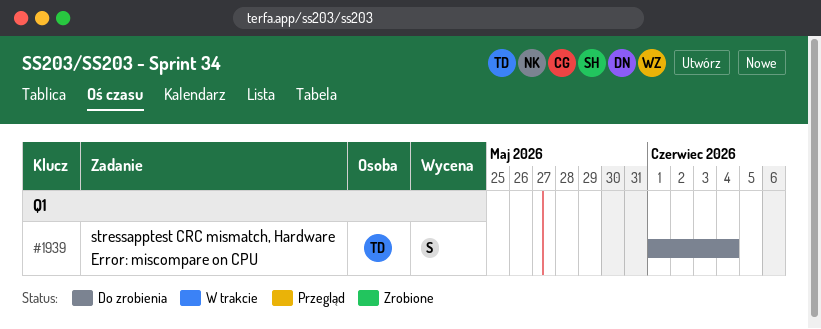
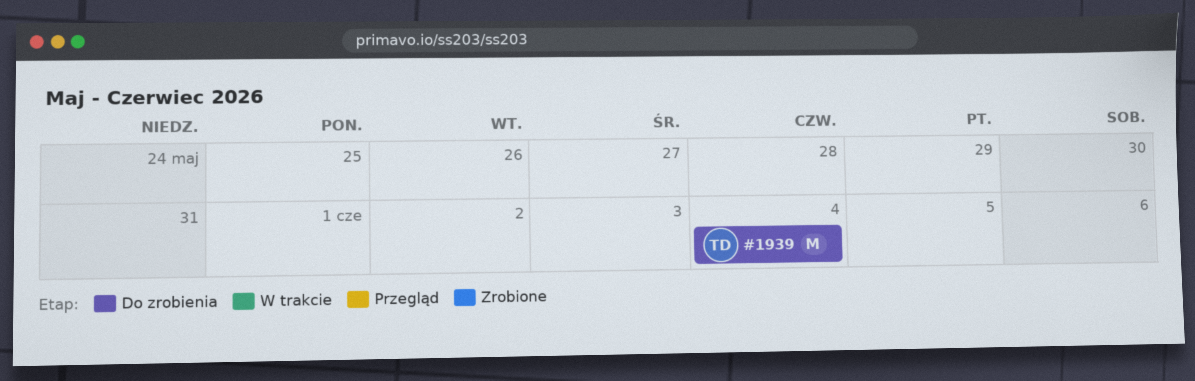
#1939, estimate: S -> M
#1939, start: Jun 1 -> Jun 4

